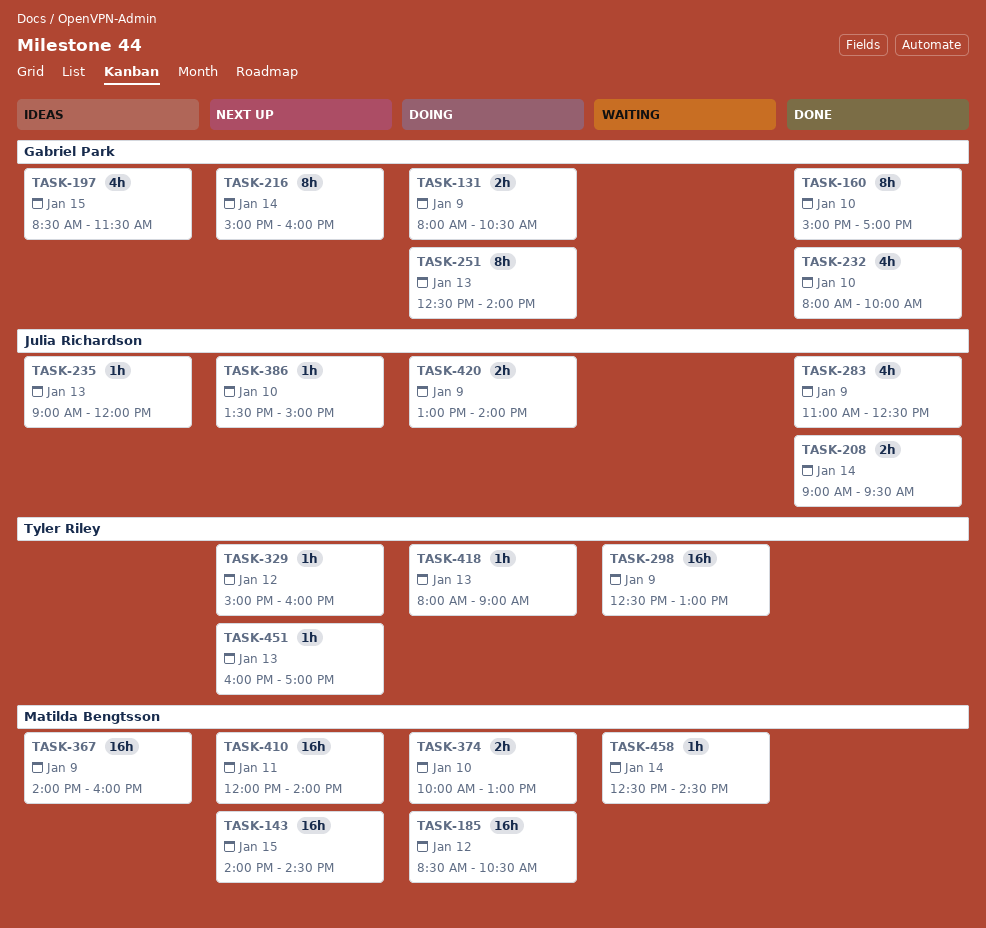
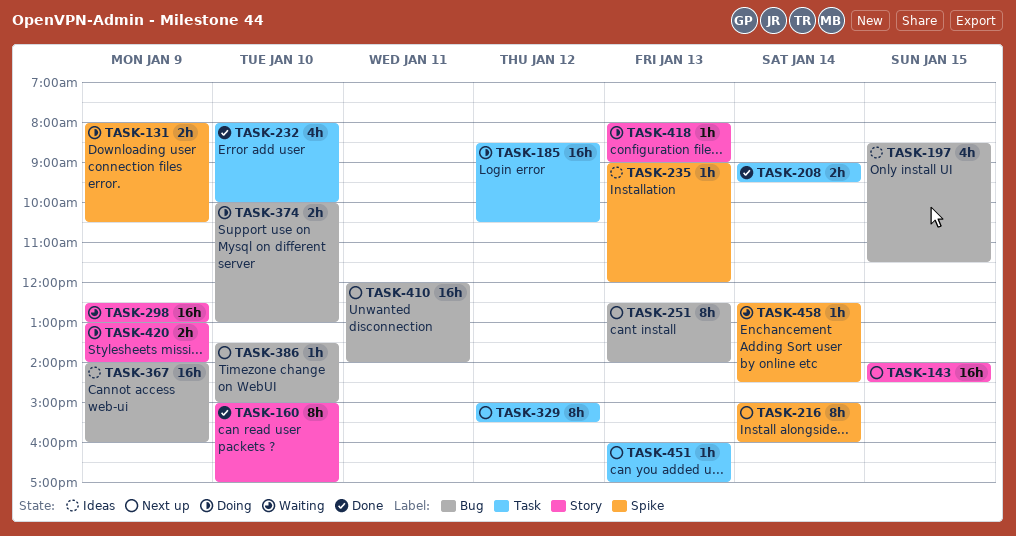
TASK-251, status: Doing -> Next up
TASK-283: present -> none
TASK-329, estimate: 1h -> 8h
TASK-329, ends: 16:00 -> 15:30

